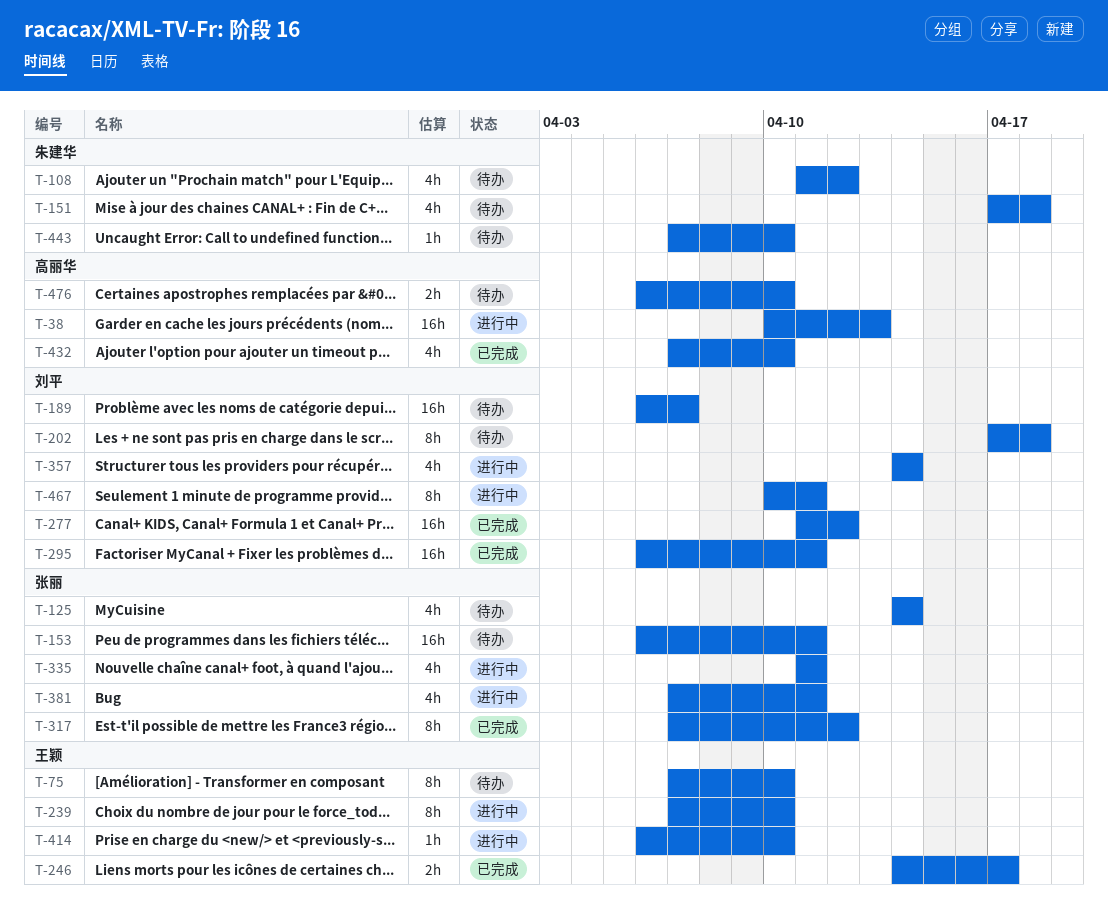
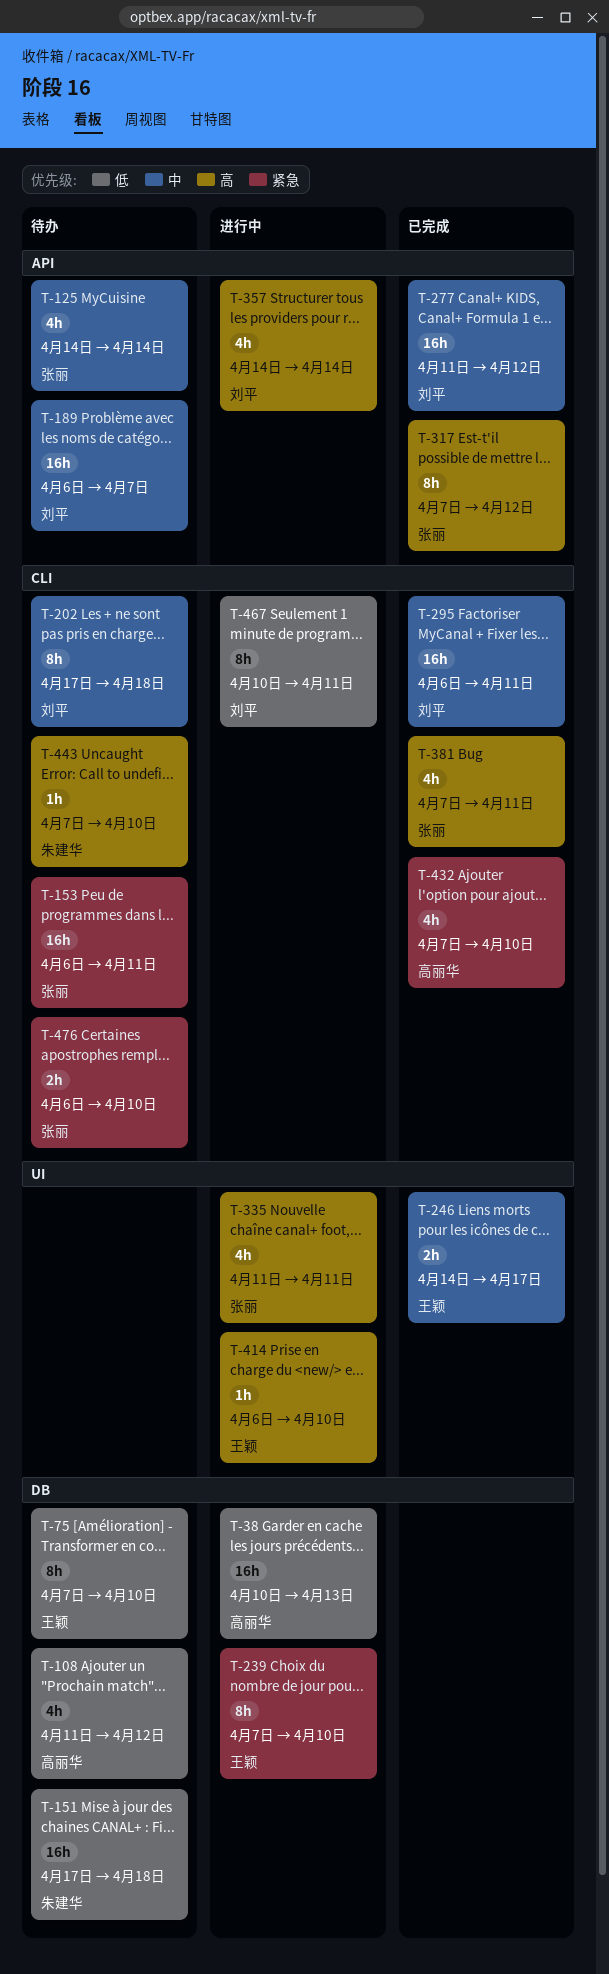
T-108, owner: 朱建华 -> 高丽华
T-151, estimate: 4h -> 16h
T-381, status: 进行中 -> 已完成
T-476, owner: 高丽华 -> 张丽

